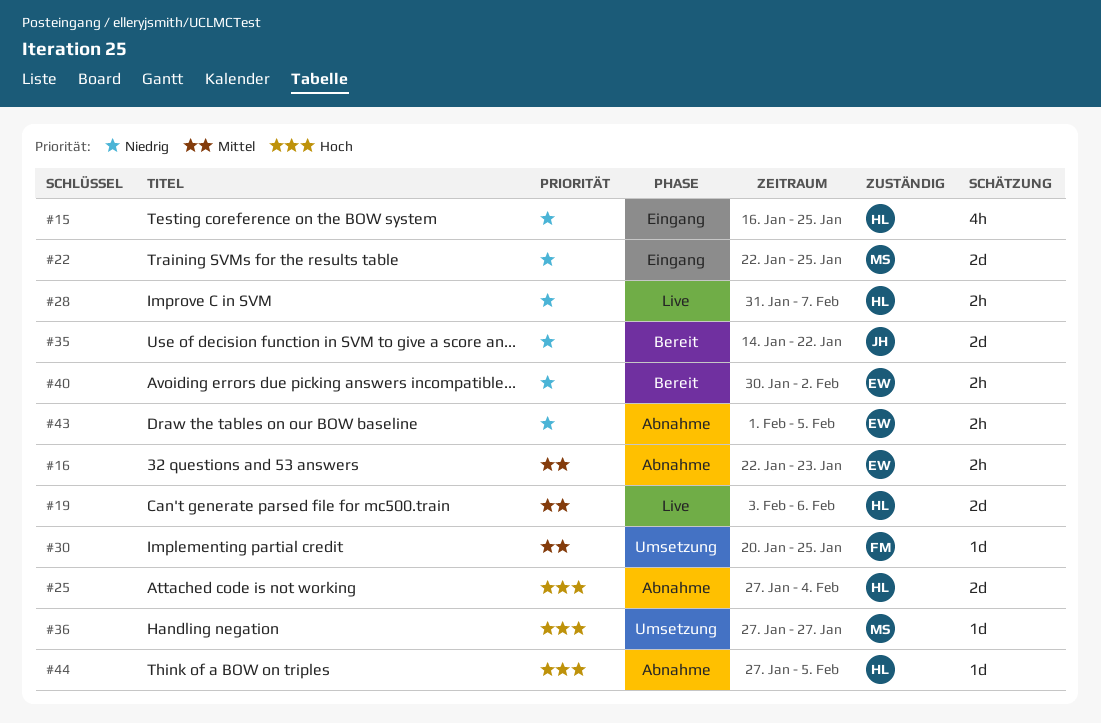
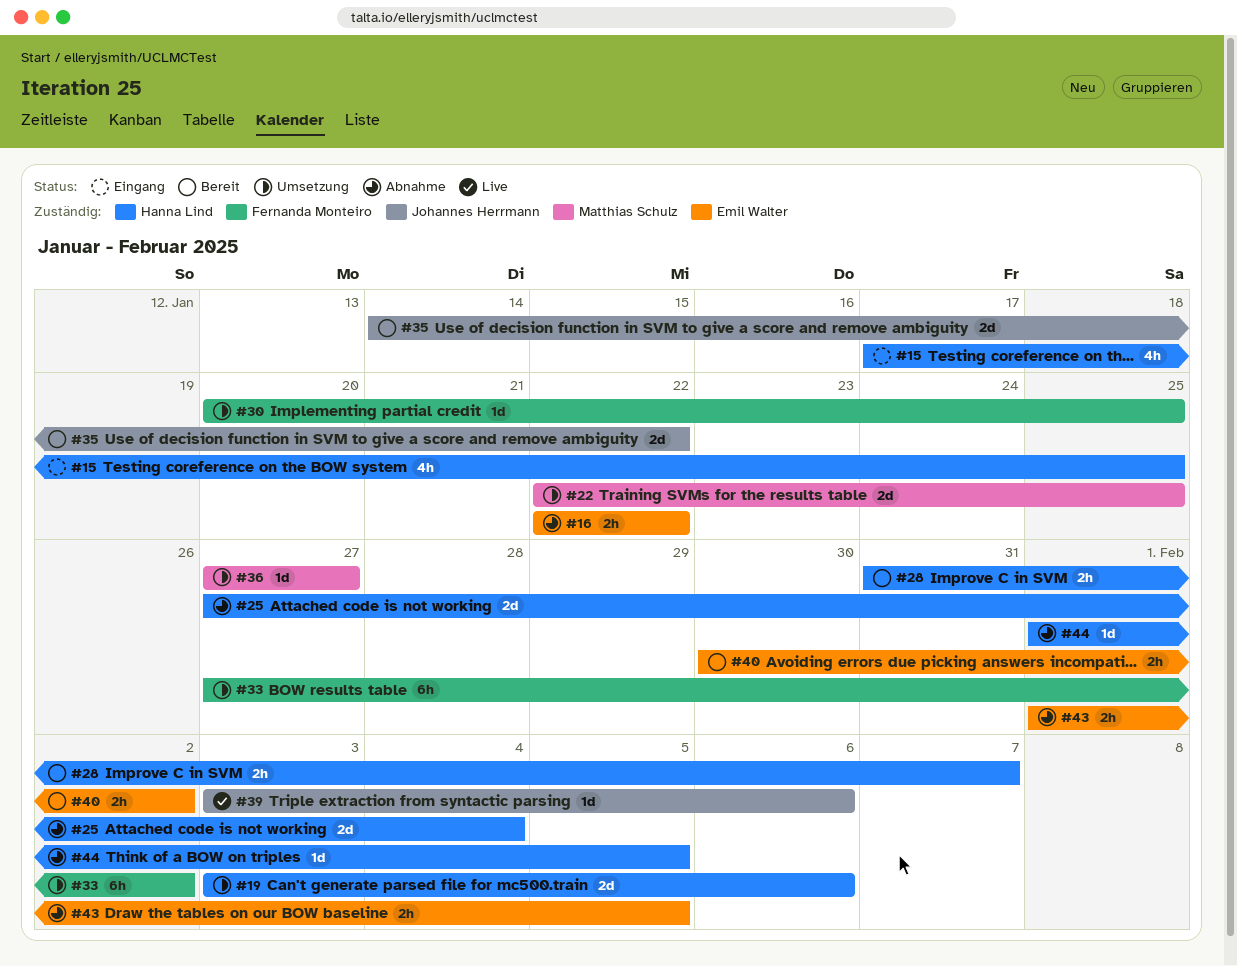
#15, start: Jan 16 -> Jan 17
#16, due: Jan 23 -> Jan 22
#19, status: Live -> Umsetzung
#22, status: Eingang -> Umsetzung
#28, status: Live -> Bereit
#33: none -> present
#39: none -> present
#44, start: Jan 27 -> Feb 1

